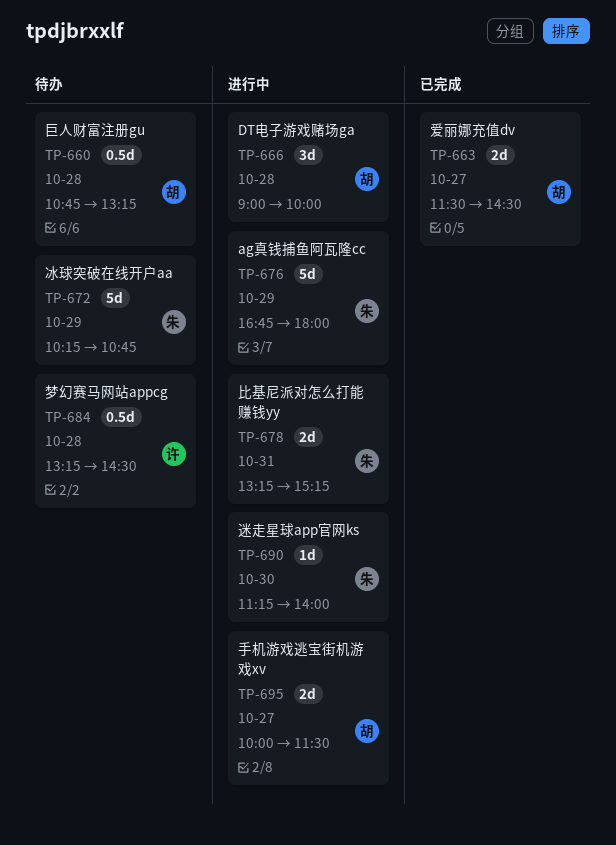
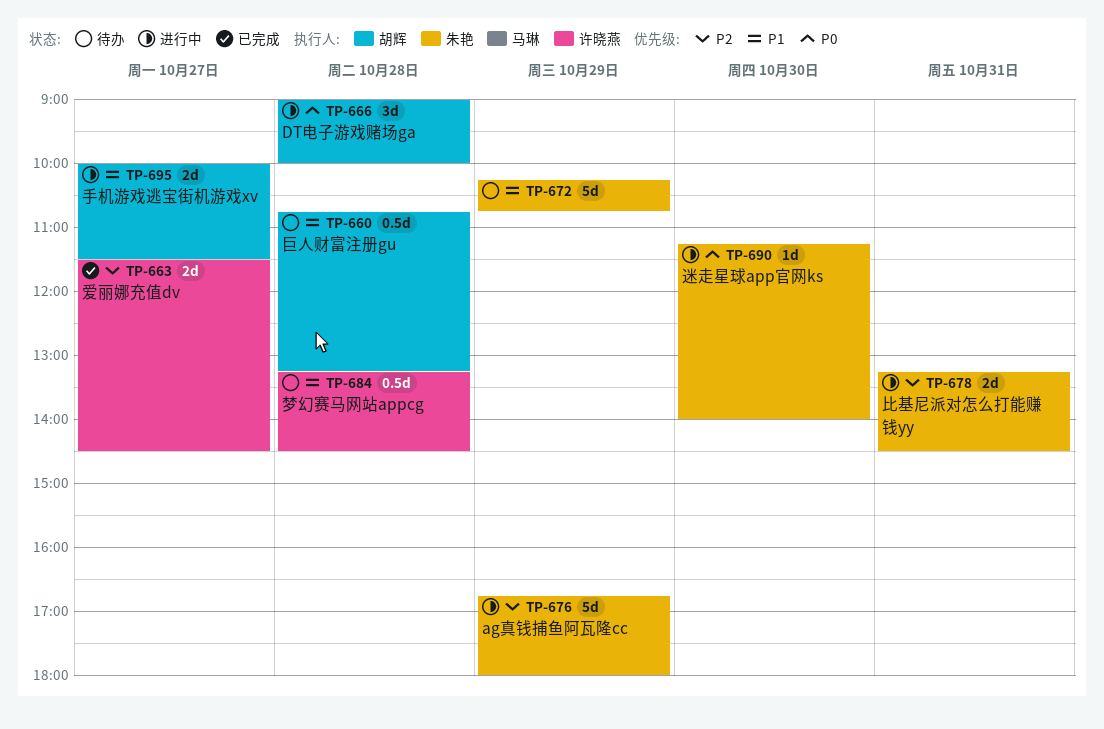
TP-663, owner: 胡辉 -> 许晓燕
TP-678, ends: 15:15 -> 14:30

